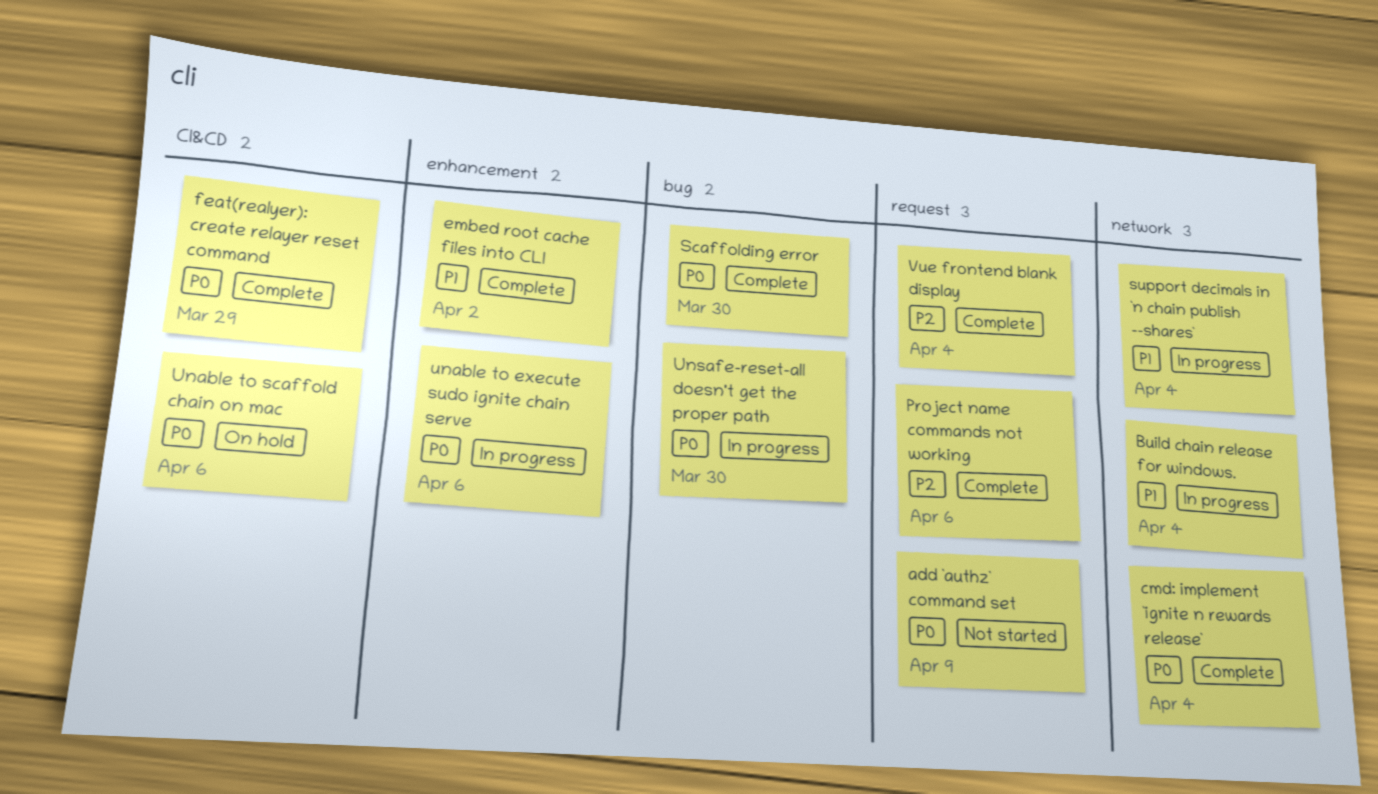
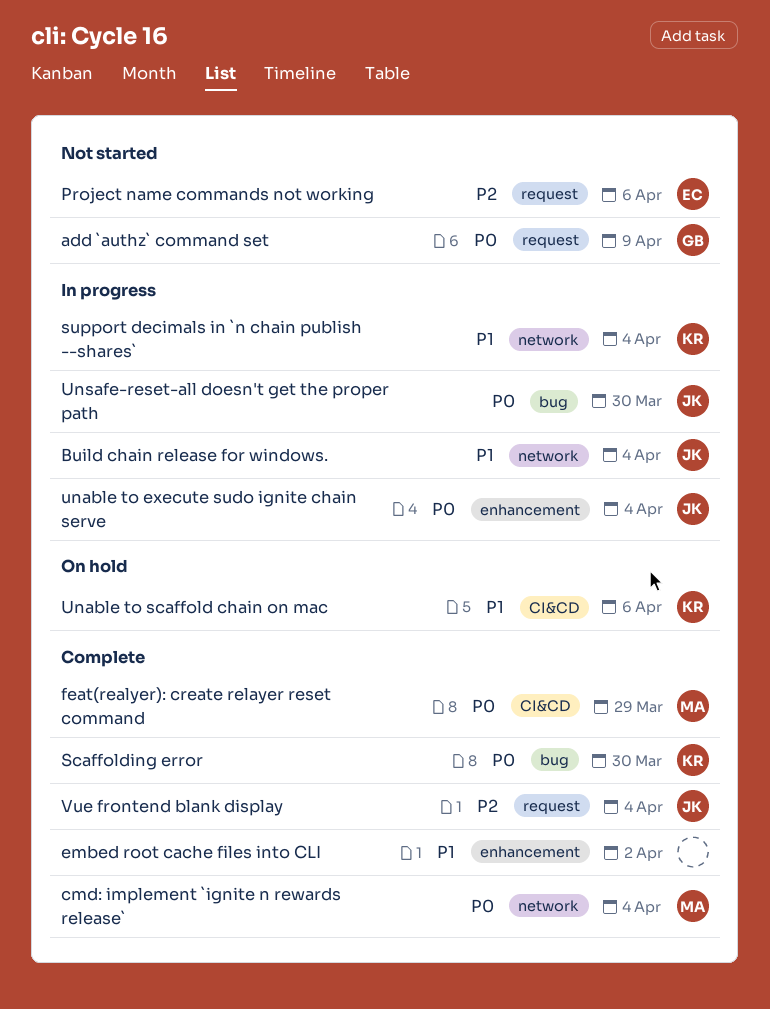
Project name commands not working, status: Complete -> Not started
unable to execute sudo ignite chain serve, due: Apr 6 -> Apr 4
Unable to scaffold chain on mac, priority: P0 -> P1

